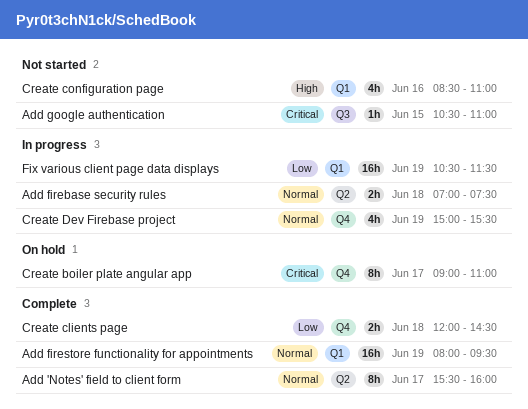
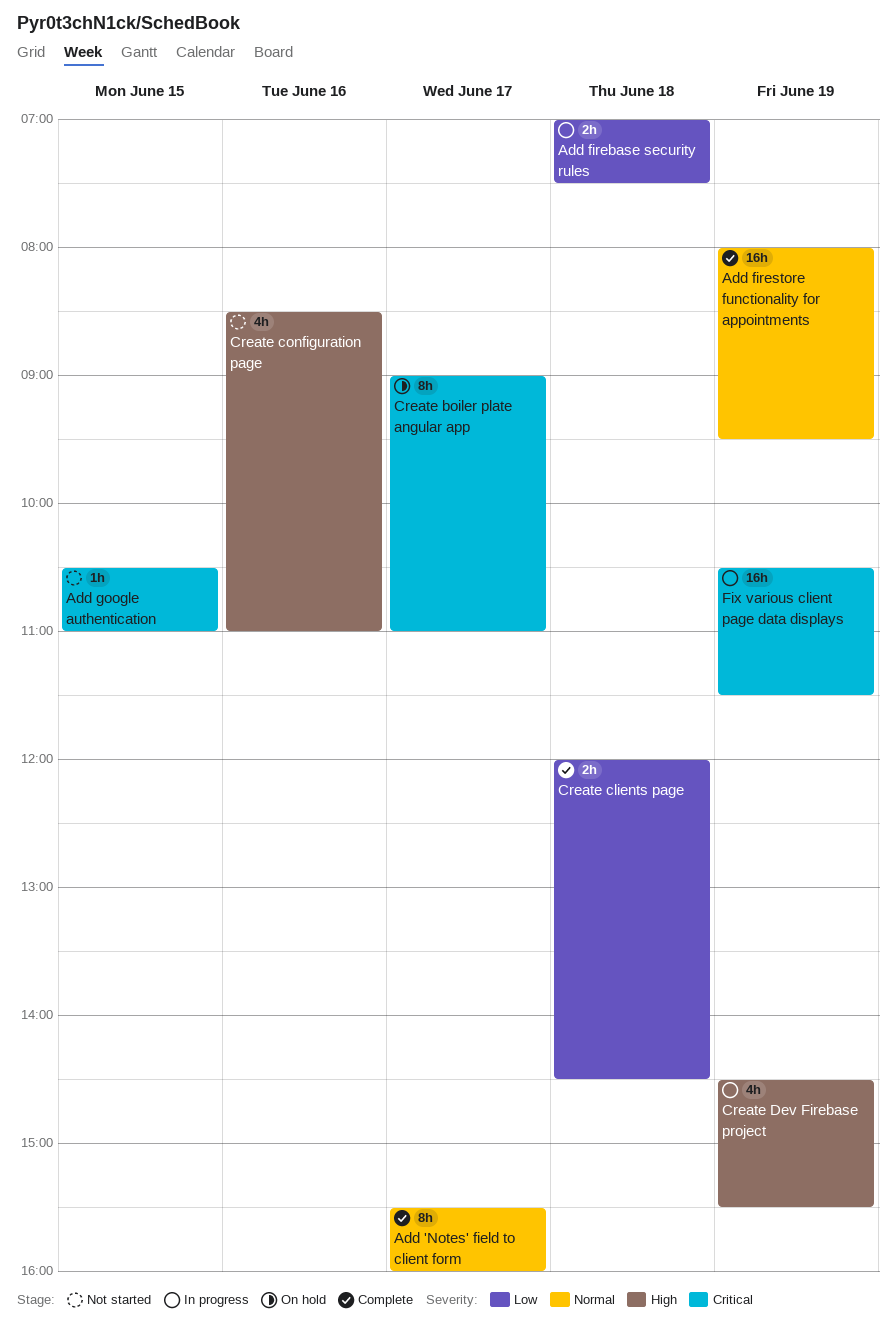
Add firebase security rules, priority: Normal -> Low
Create Dev Firebase project, priority: Normal -> High
Create Dev Firebase project, begins: 15:00 -> 14:30
Fix various client page data displays, priority: Low -> Critical

